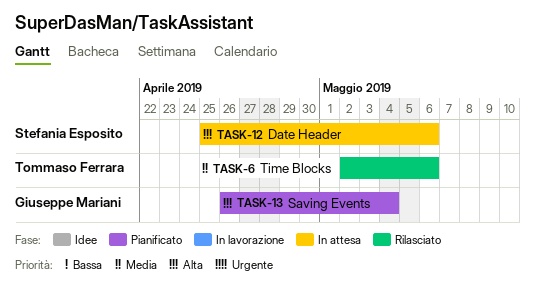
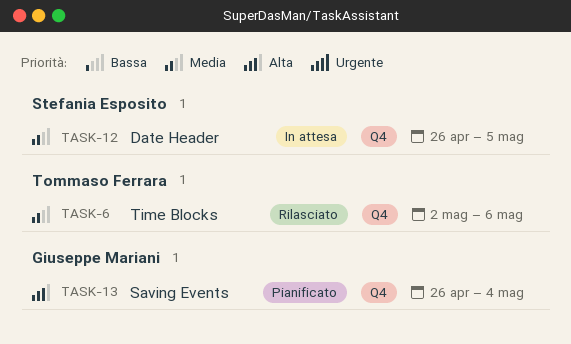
TASK-12, priority: Alta -> Media
TASK-12, start: Apr 25 -> Apr 26
TASK-12, due: May 6 -> May 5

